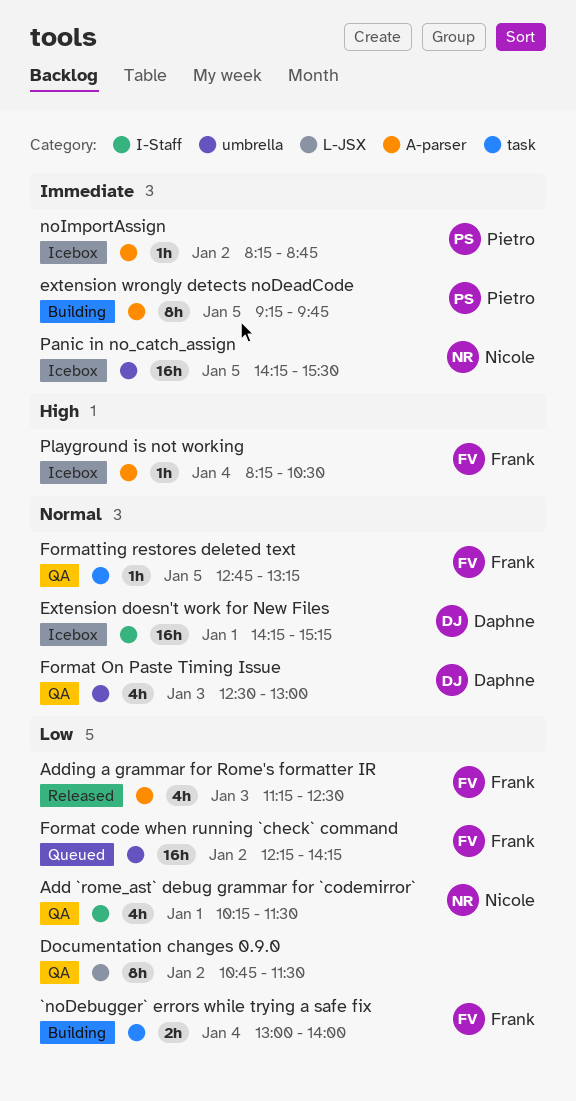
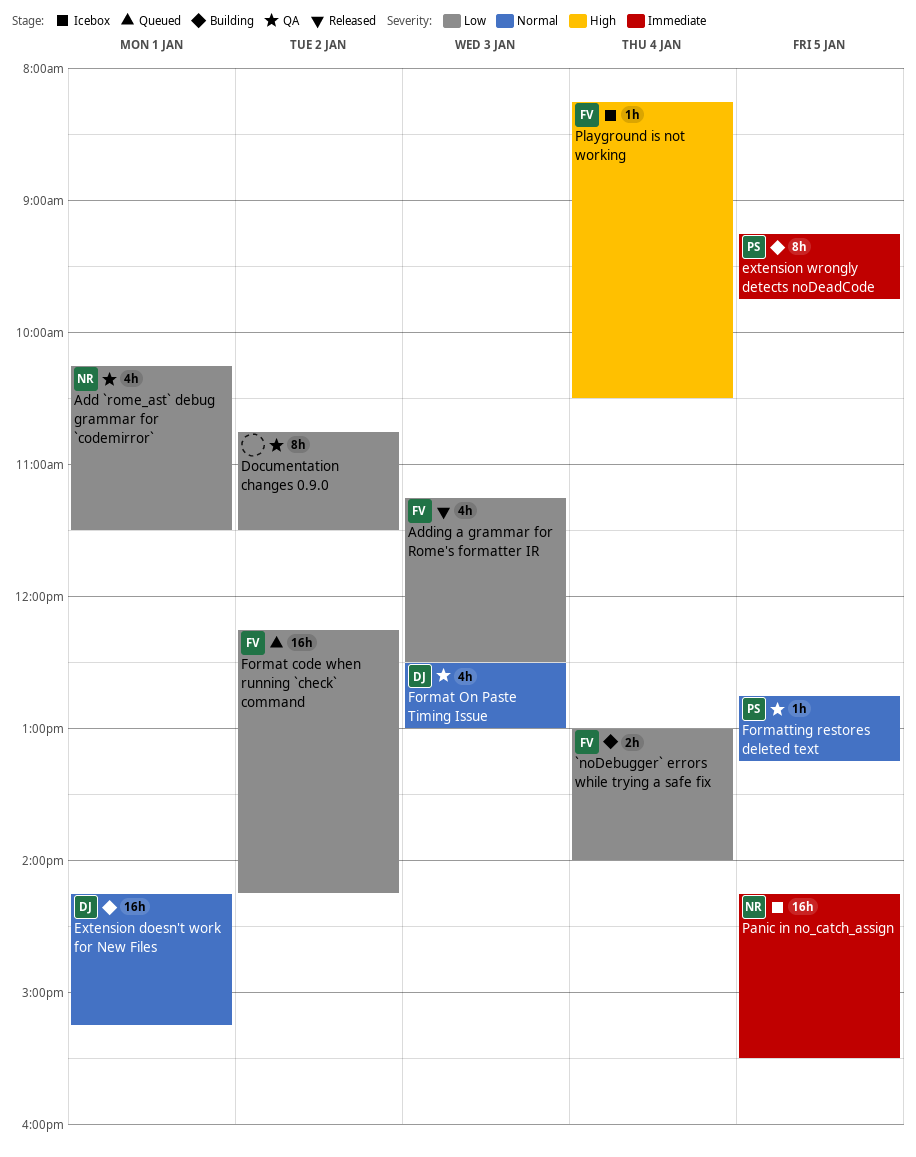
Extension doesn't work for New Files, status: Icebox -> Building
Formatting restores deleted text, owner: Frank -> Pietro
noImportAssign: present -> none

